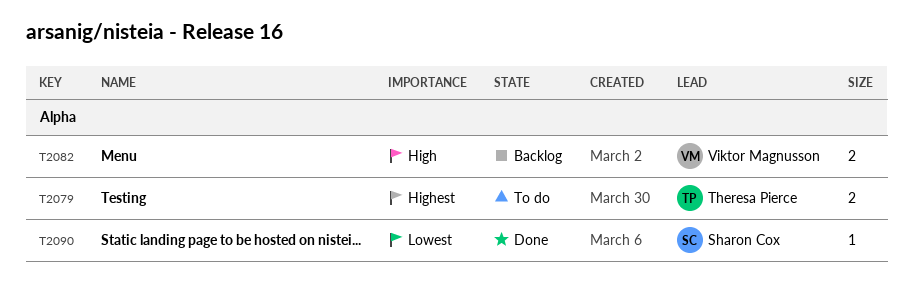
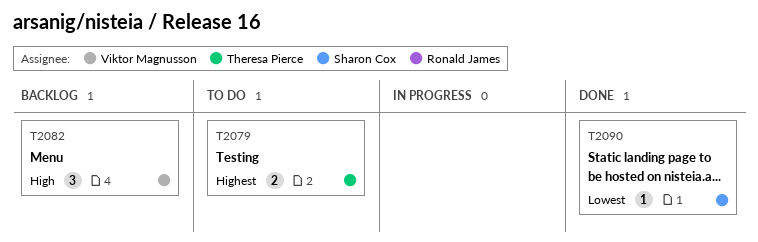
T2082, estimate: 2 -> 3

